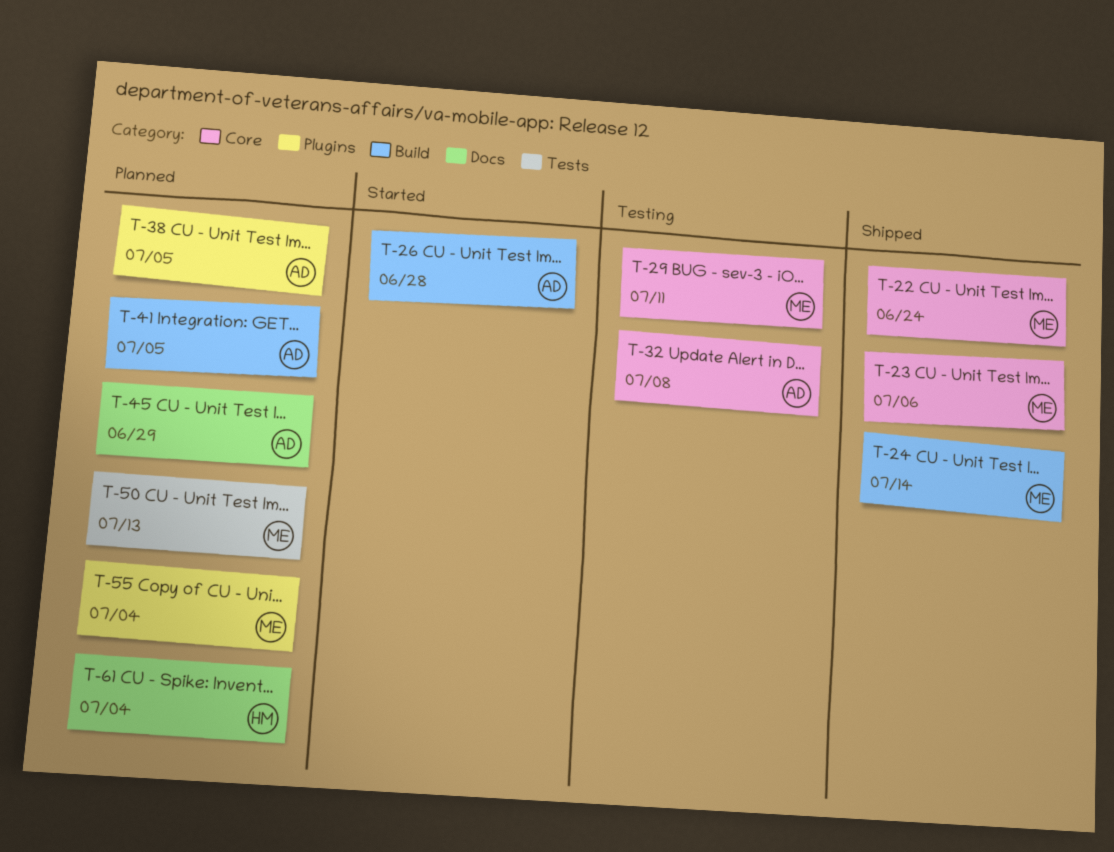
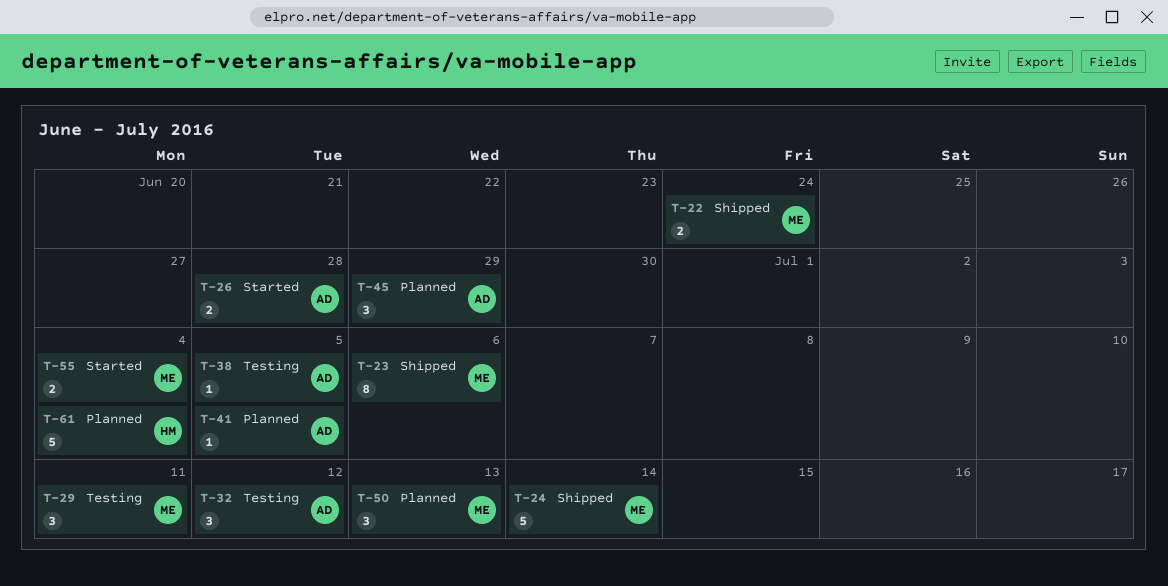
T-32, due: Jul 8 -> Jul 12
T-38, status: Planned -> Testing
T-55, status: Planned -> Started

